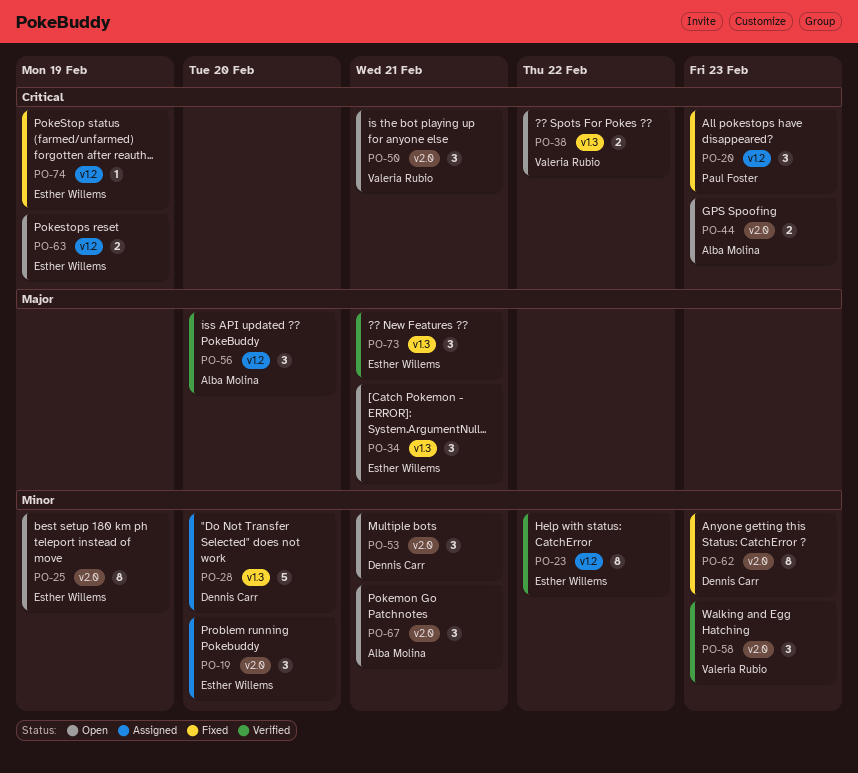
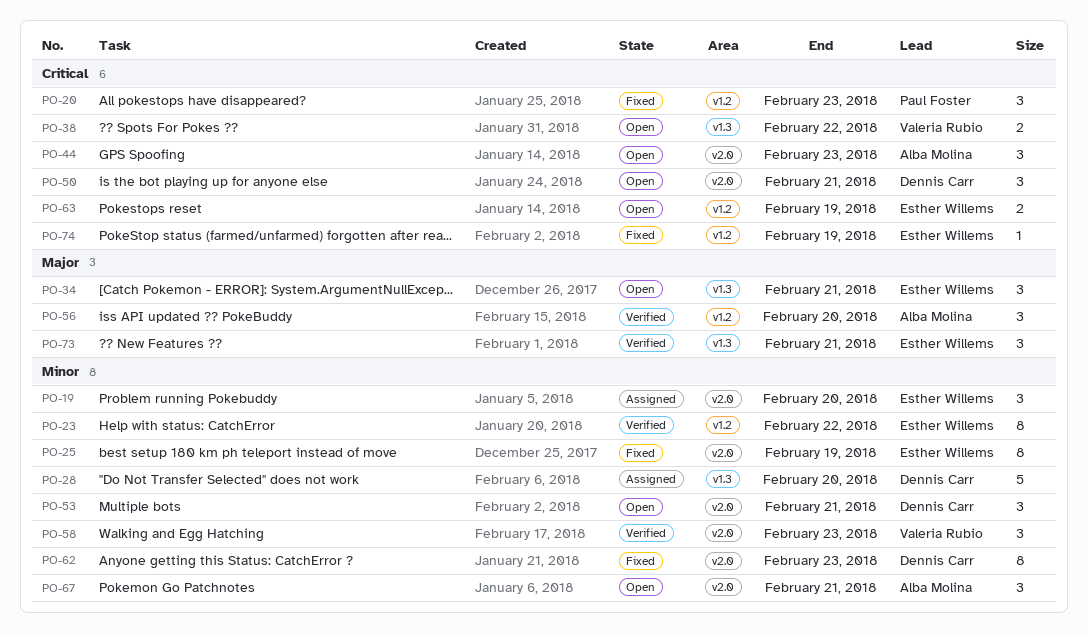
PO-25, status: Open -> Fixed
PO-44, estimate: 2 -> 3
PO-50, owner: Valeria Rubio -> Dennis Carr

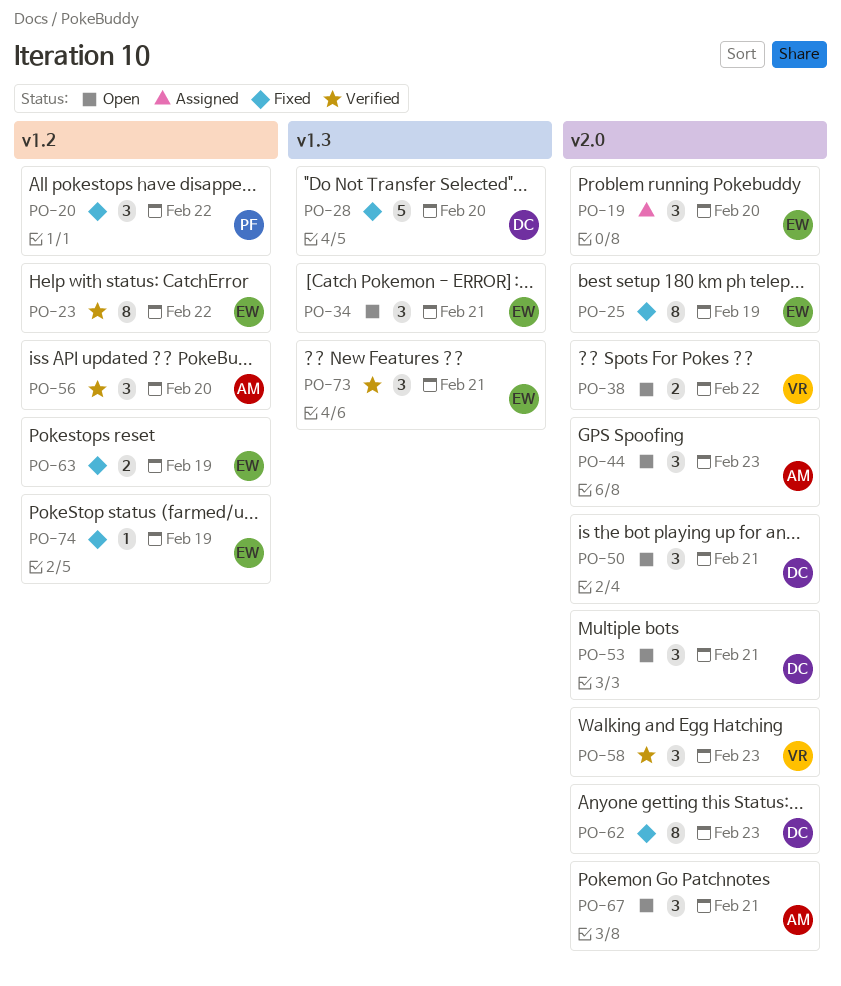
PO-20, due: Feb 23 -> Feb 22
PO-28, status: Assigned -> Fixed
PO-38, label: v1.3 -> v2.0
PO-63, status: Open -> Fixed

